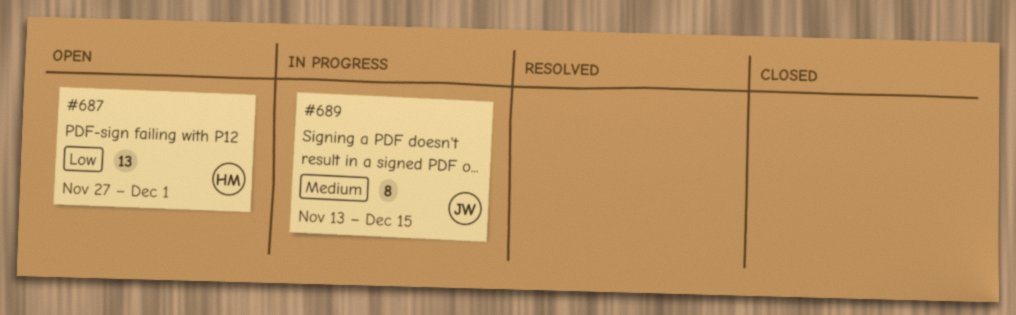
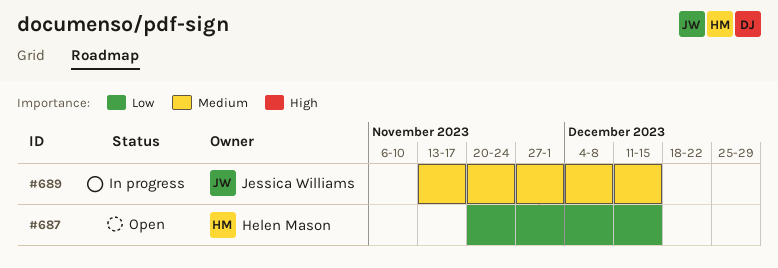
#687, start: Nov 27 -> Nov 20
#687, due: Dec 1 -> Dec 15

